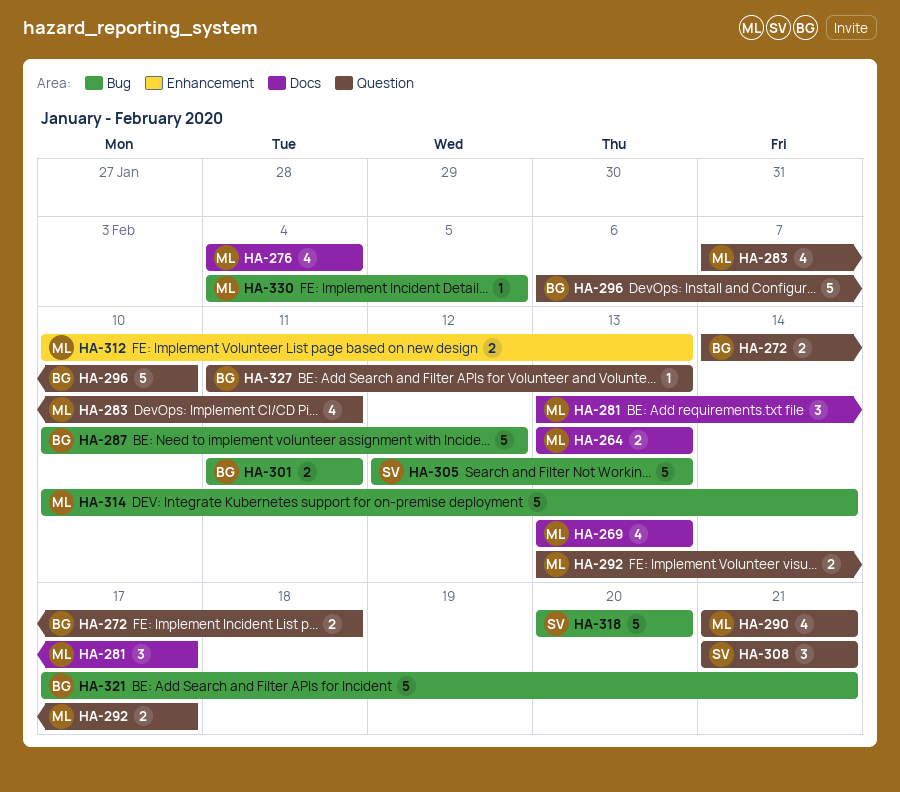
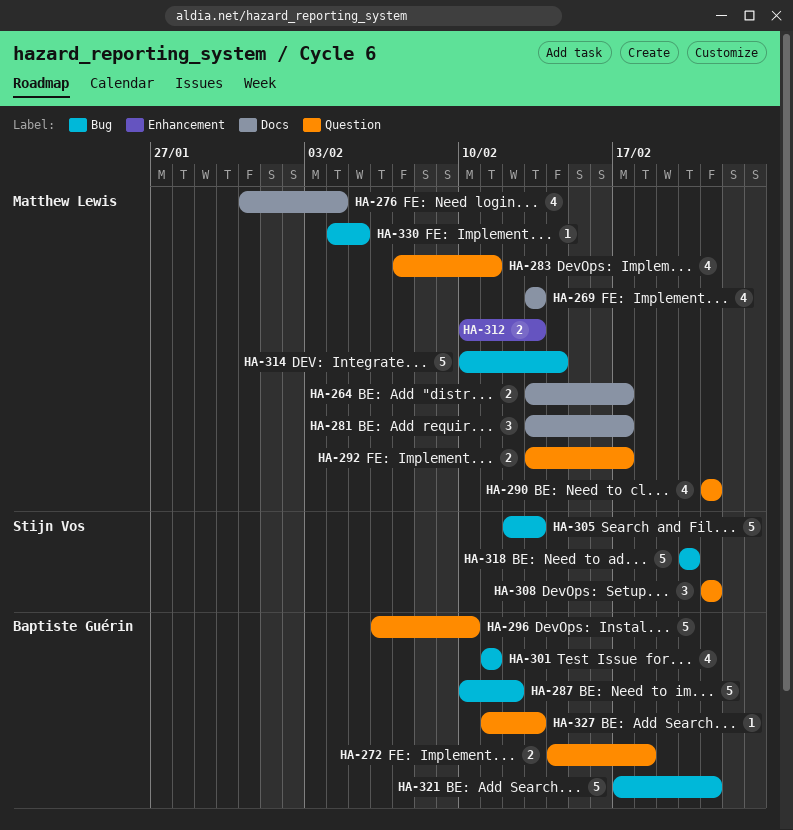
HA-264, due: Feb 13 -> Feb 17
HA-276, start: Feb 4 -> Jan 31
HA-301, estimate: 2 -> 4

